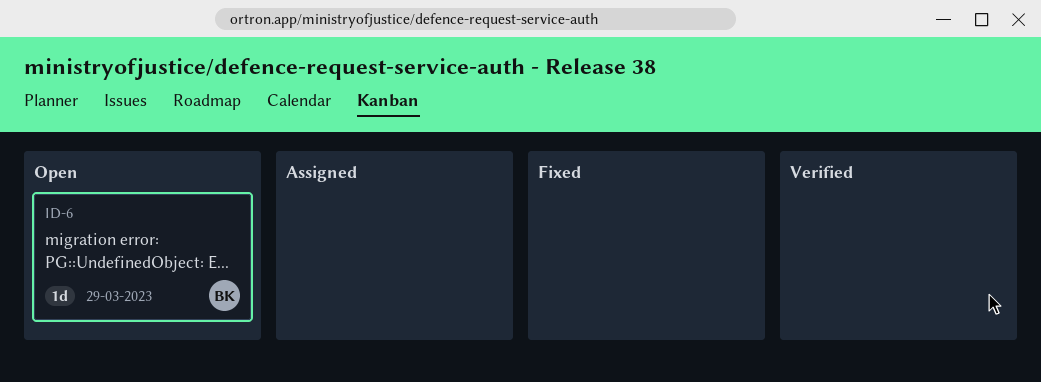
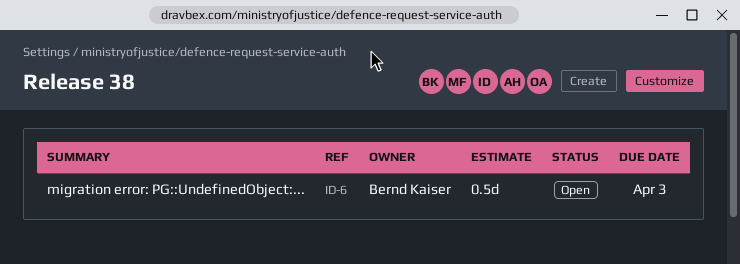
ID-6, estimate: 1d -> 0.5d
ID-6, due: Mar 29 -> Apr 3

